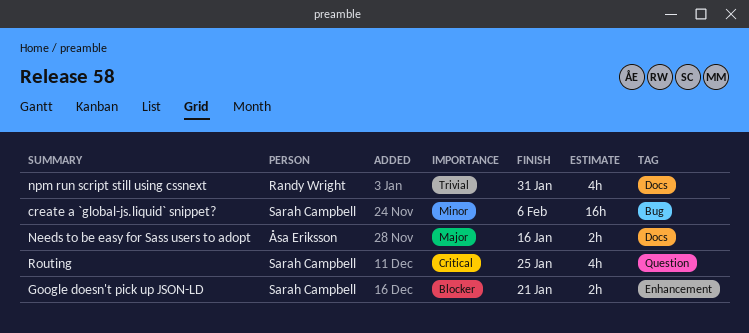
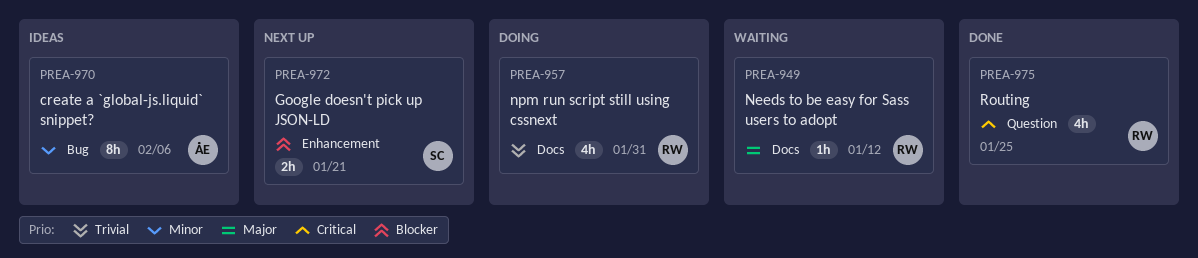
create a `global-js.liquid` snippet?, owner: Sarah Campbell -> Åsa Eriksson
create a `global-js.liquid` snippet?, estimate: 16h -> 8h
Needs to be easy for Sass users to adopt, owner: Åsa Eriksson -> Randy Wright
Needs to be easy for Sass users to adopt, estimate: 2h -> 1h
Needs to be easy for Sass users to adopt, due: Jan 16 -> Jan 12
Routing, owner: Sarah Campbell -> Randy Wright

